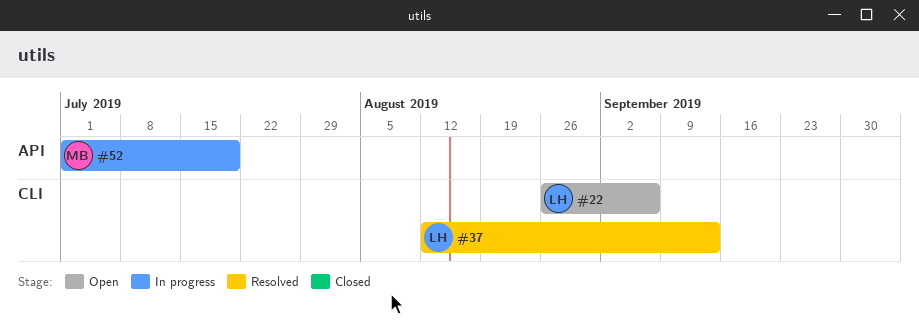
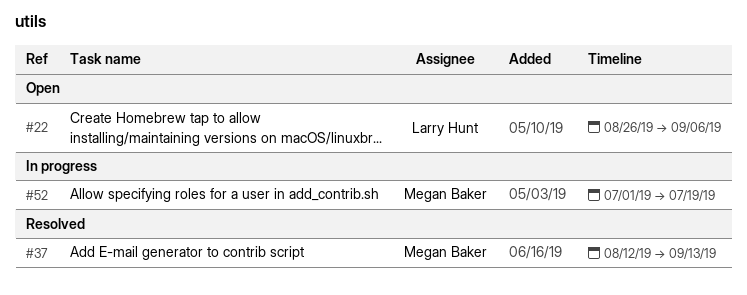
#37, owner: Larry Hunt -> Megan Baker

